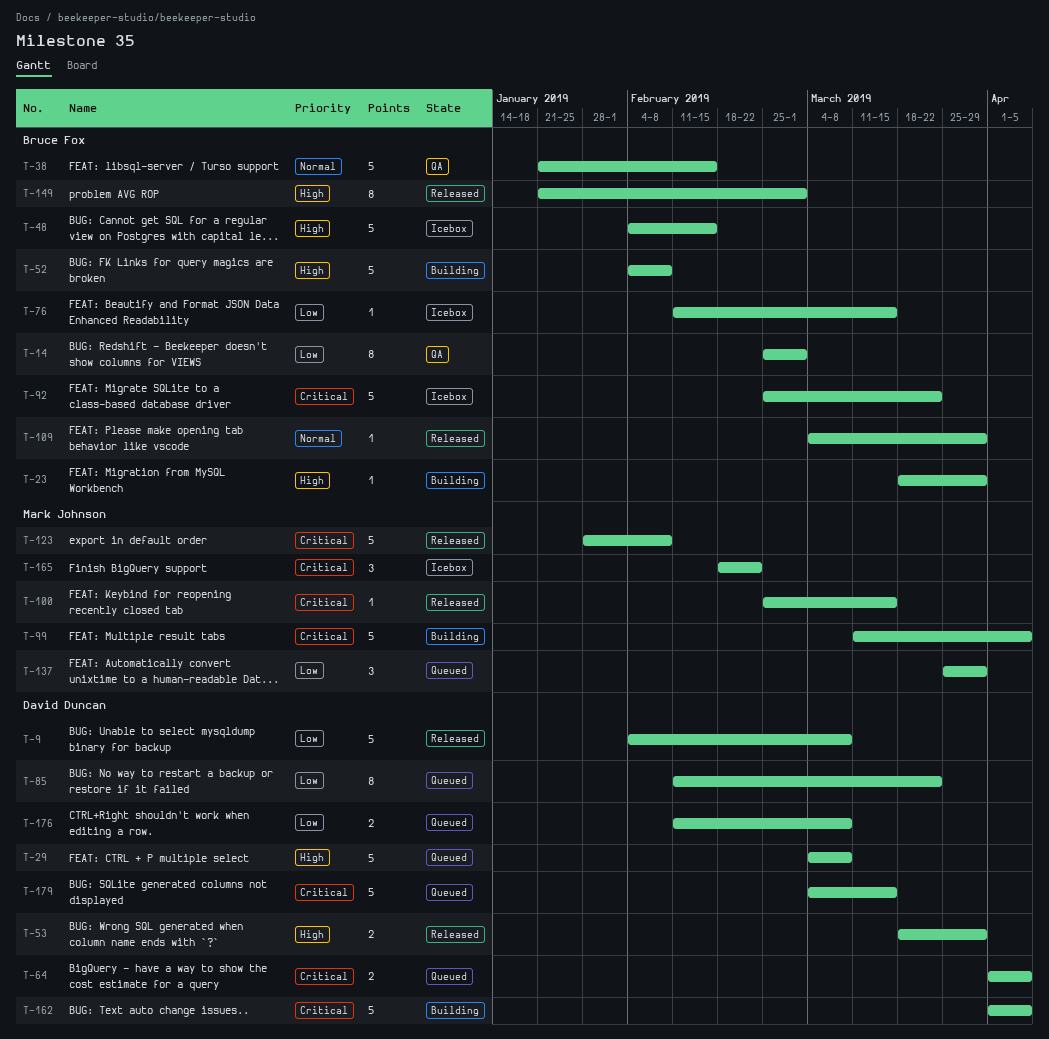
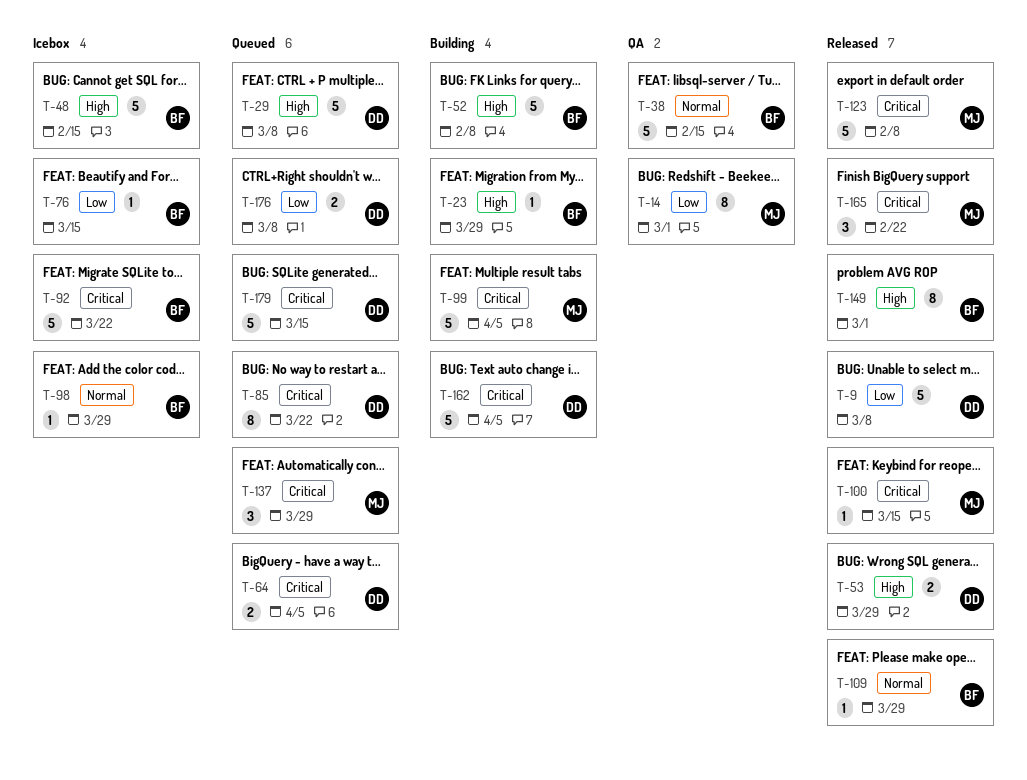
T-14, owner: Bruce Fox -> Mark Johnson
T-85, priority: Low -> Critical
T-98: none -> present
T-137, priority: Low -> Critical
T-165, status: Icebox -> Released

